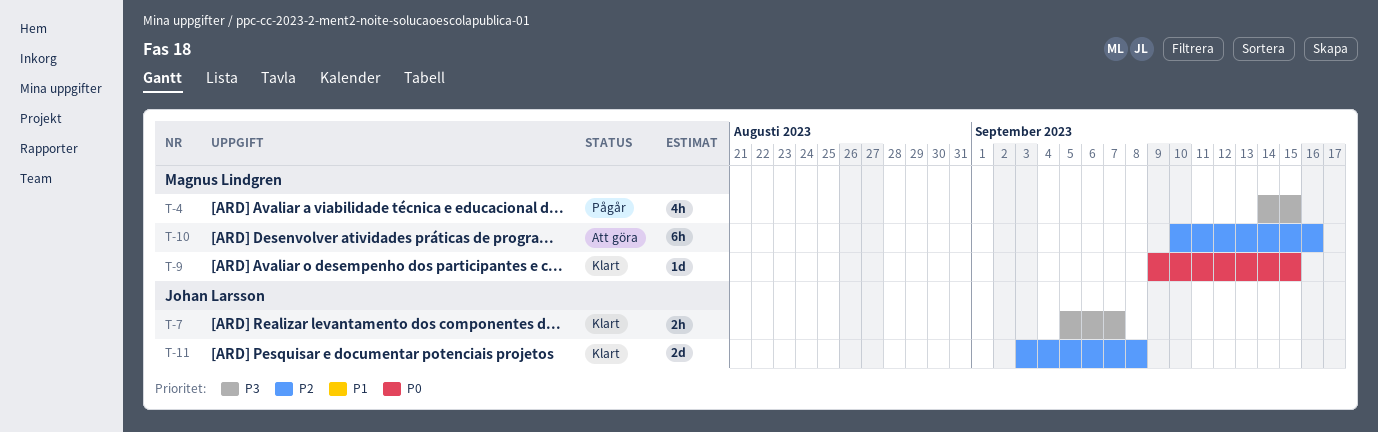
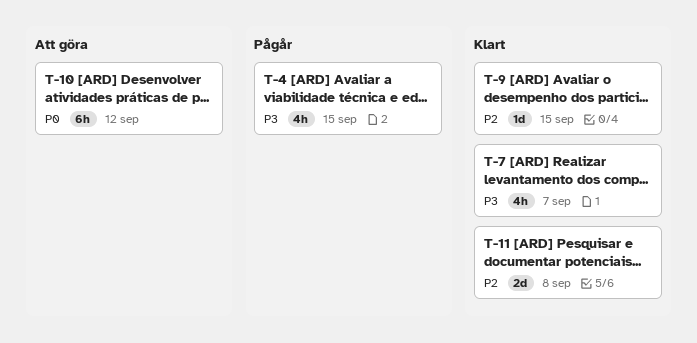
T-7, estimate: 2h -> 4h
T-9, priority: P0 -> P2
T-10, priority: P2 -> P0
T-10, due: Sep 16 -> Sep 12

